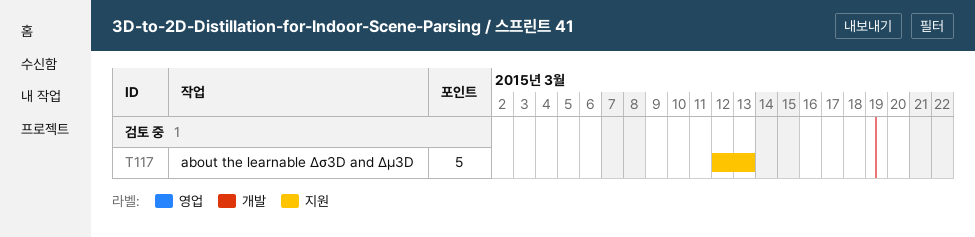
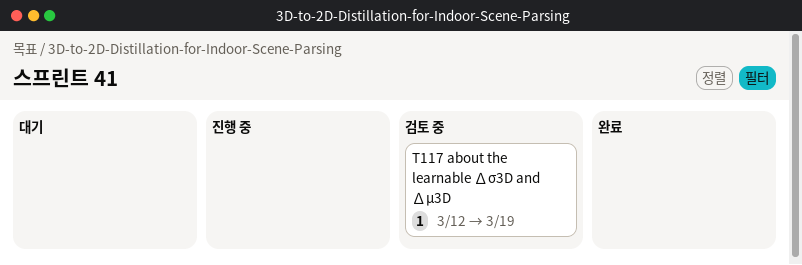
T117, estimate: 5 -> 1
T117, due: Mar 13 -> Mar 19

